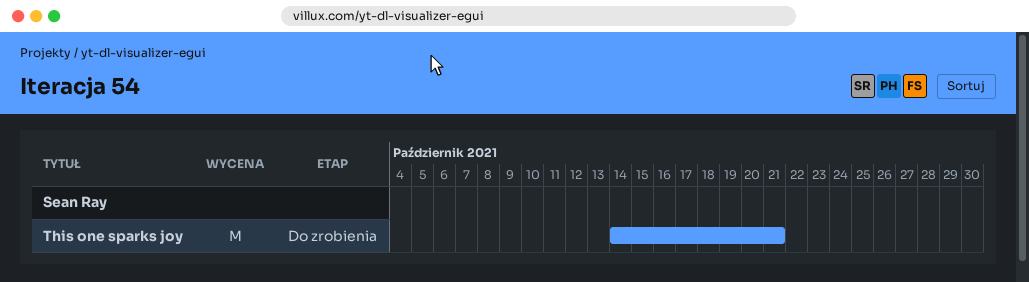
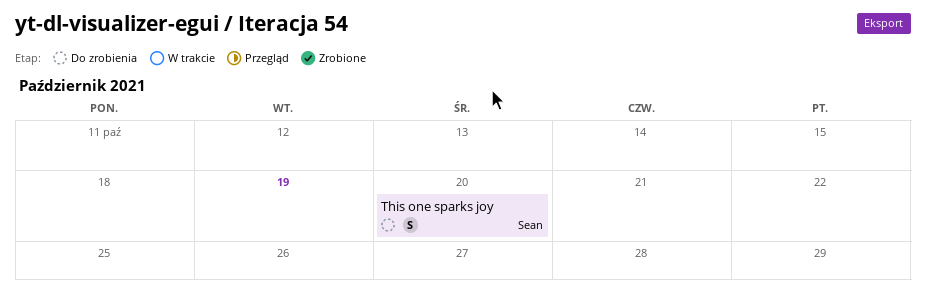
This one sparks joy, estimate: M -> S
This one sparks joy, due: Oct 21 -> Oct 20

